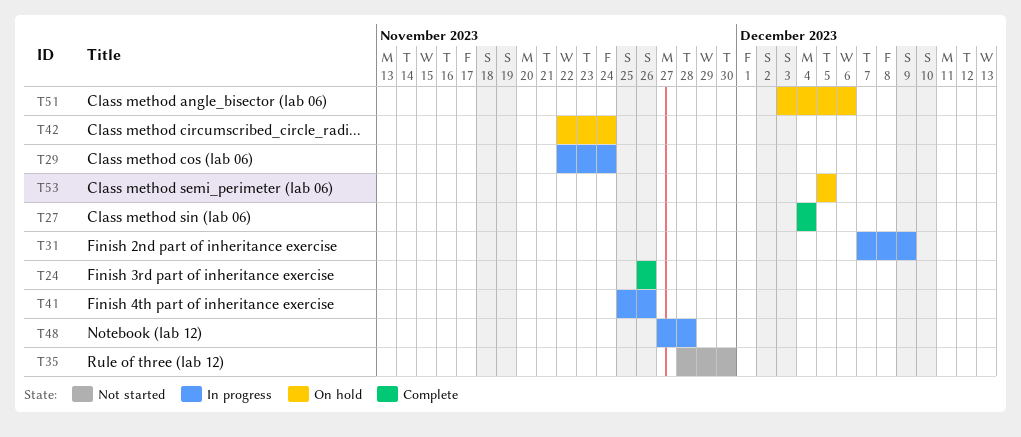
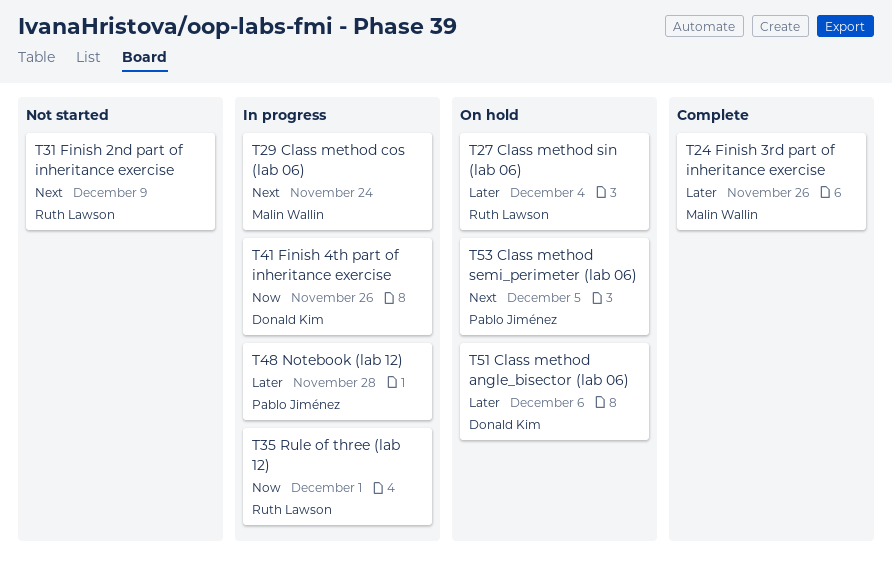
T27, status: Complete -> On hold
T31, status: In progress -> Not started
T35, status: Not started -> In progress
T35, due: Nov 30 -> Dec 1
T42: present -> none

